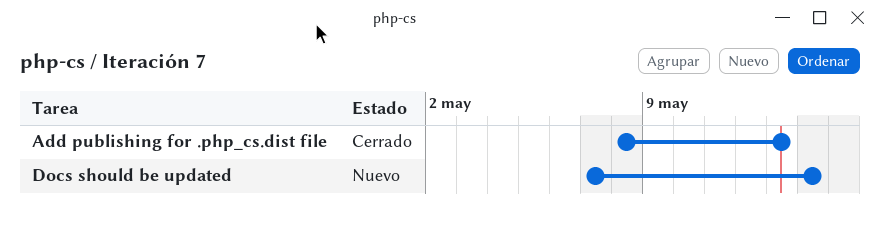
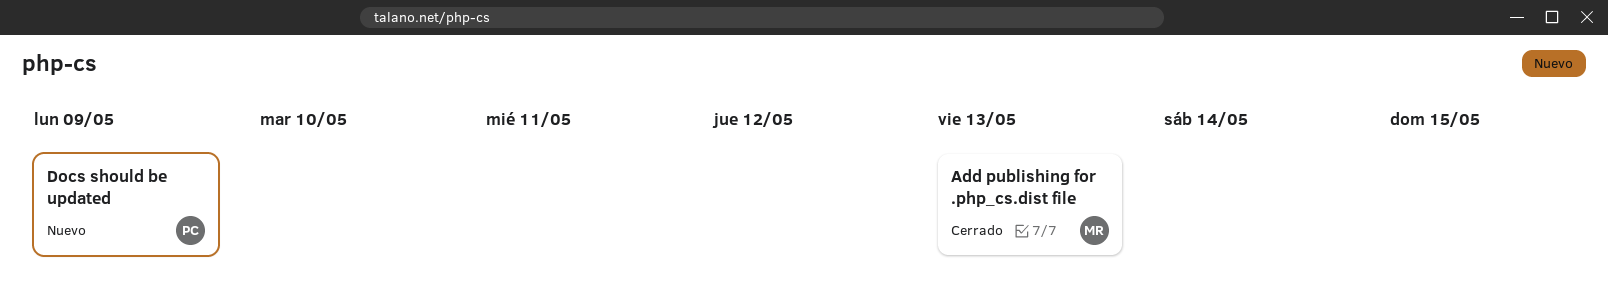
Docs should be updated, due: May 14 -> May 9

